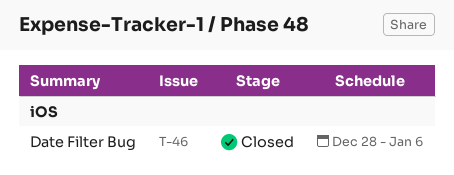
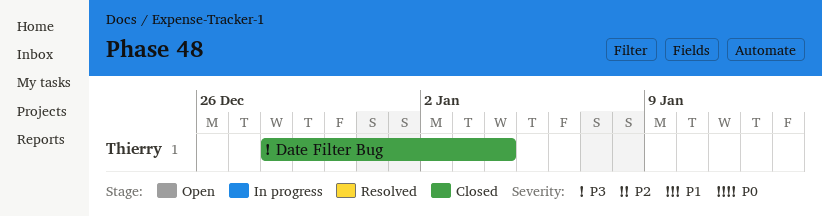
Date Filter Bug, due: Jan 6 -> Jan 4

